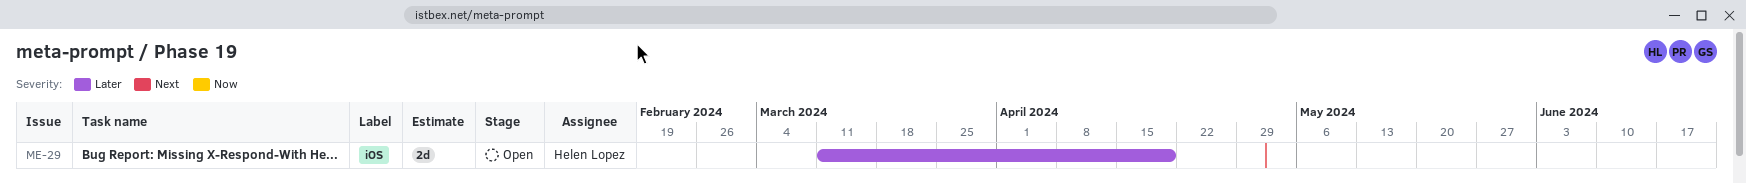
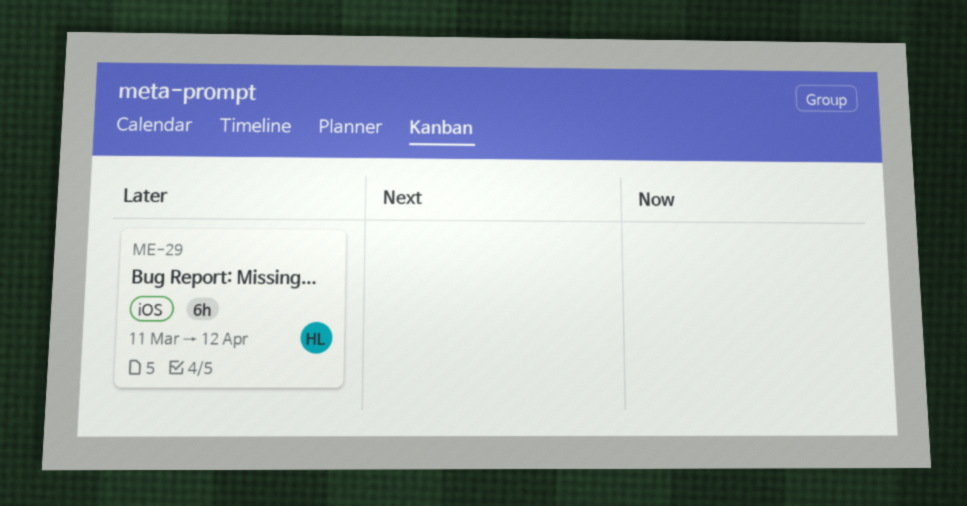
ME-29, estimate: 2d -> 6h
ME-29, due: Apr 19 -> Apr 12

